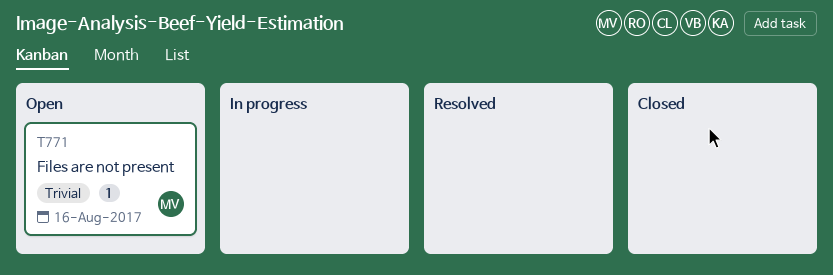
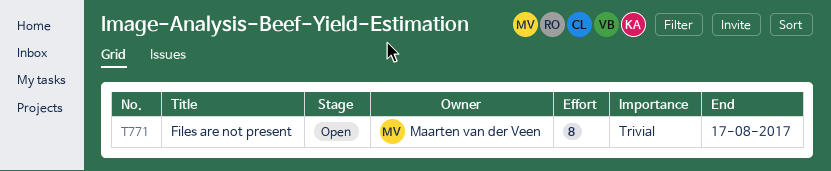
T771, estimate: 1 -> 8
T771, due: Aug 16 -> Aug 17

